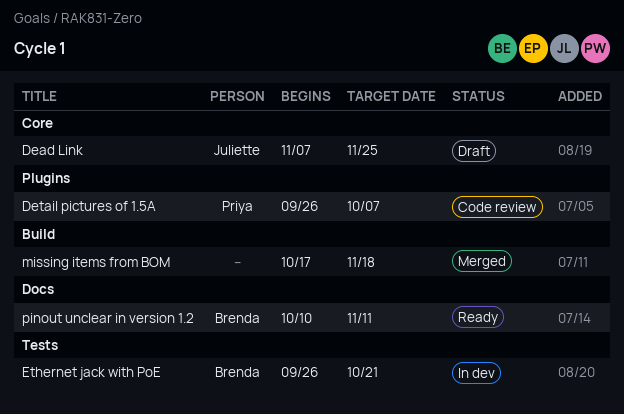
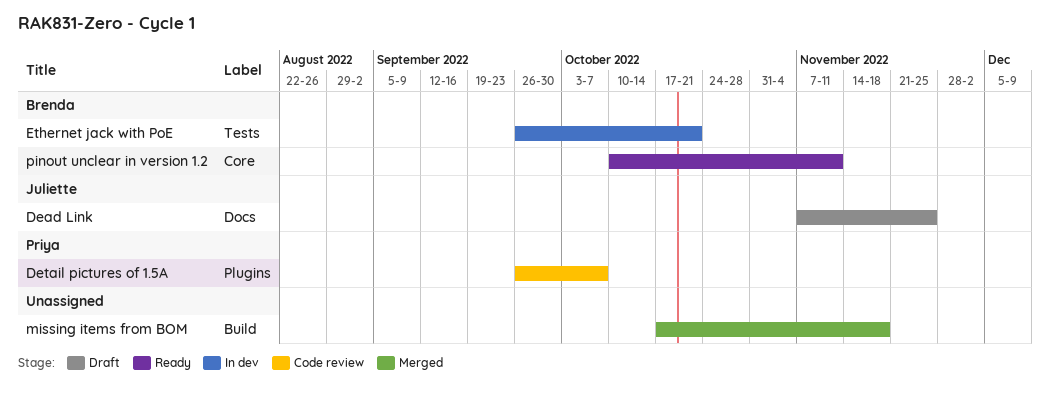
Dead Link, label: Core -> Docs
pinout unclear in version 1.2, label: Docs -> Core

